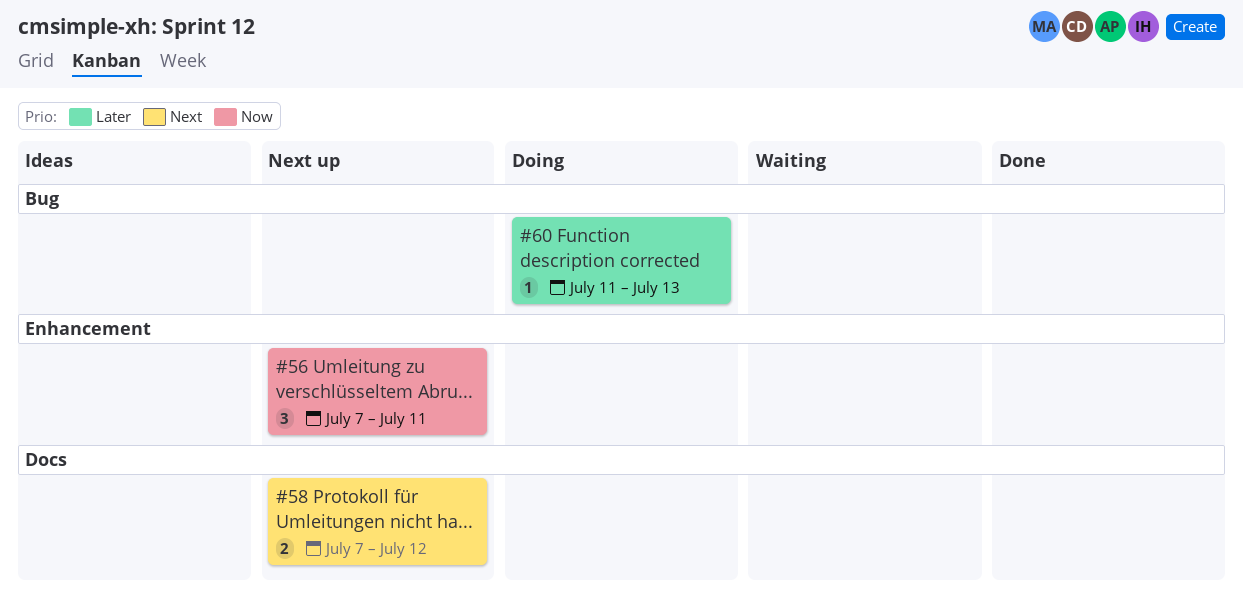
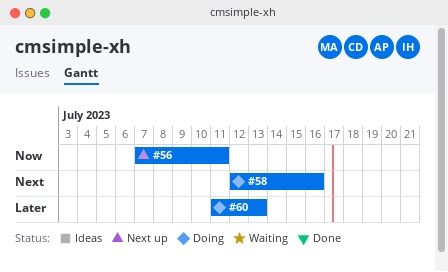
#58, status: Next up -> Doing
#58, start: Jul 7 -> Jul 12
#58, due: Jul 12 -> Jul 16

